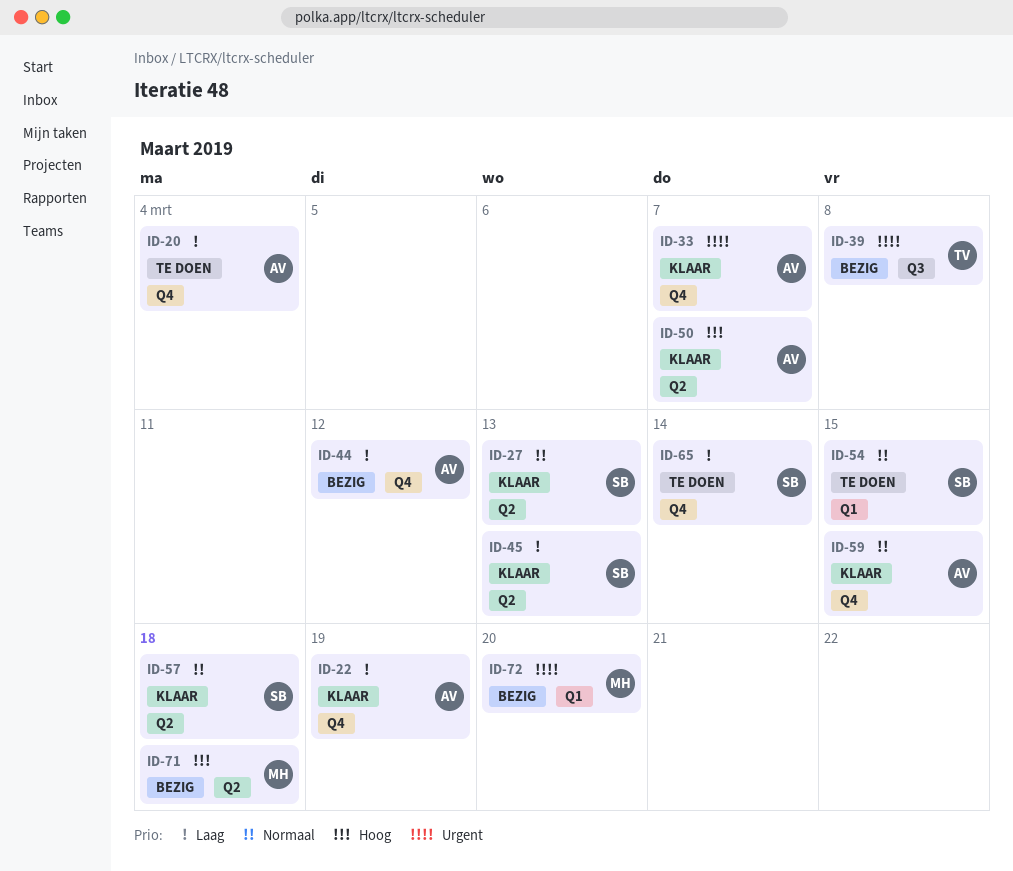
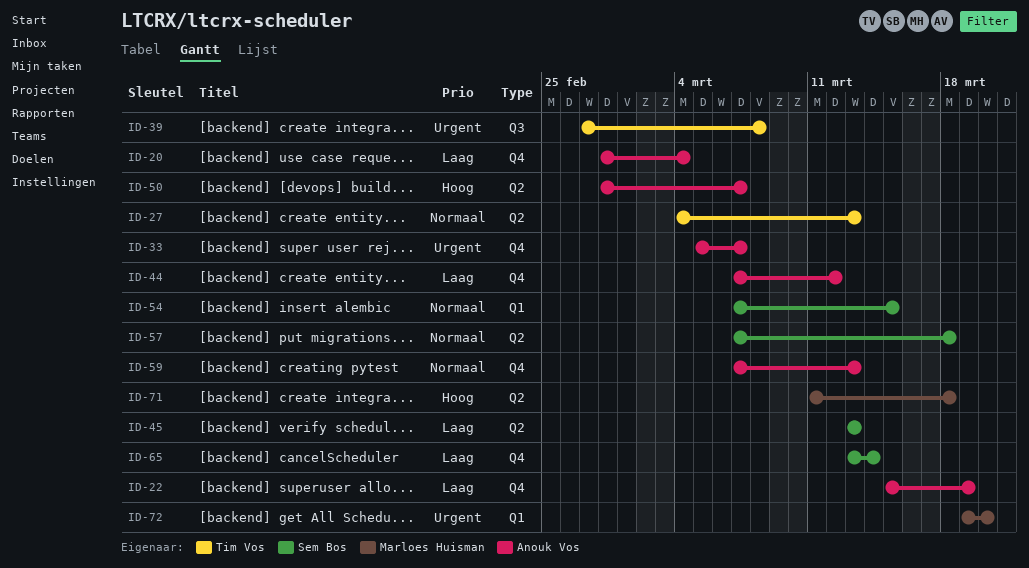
ID-27, owner: Sem Bos -> Tim Vos
ID-59, due: Mar 15 -> Mar 13

